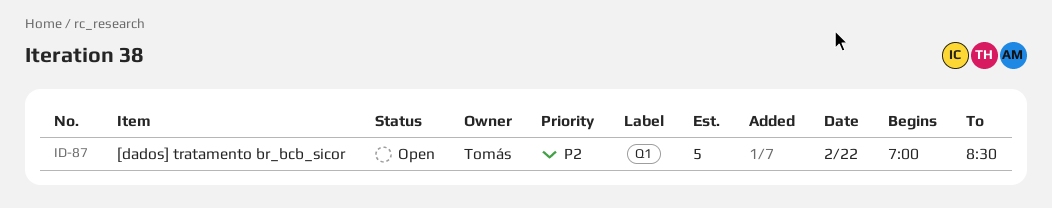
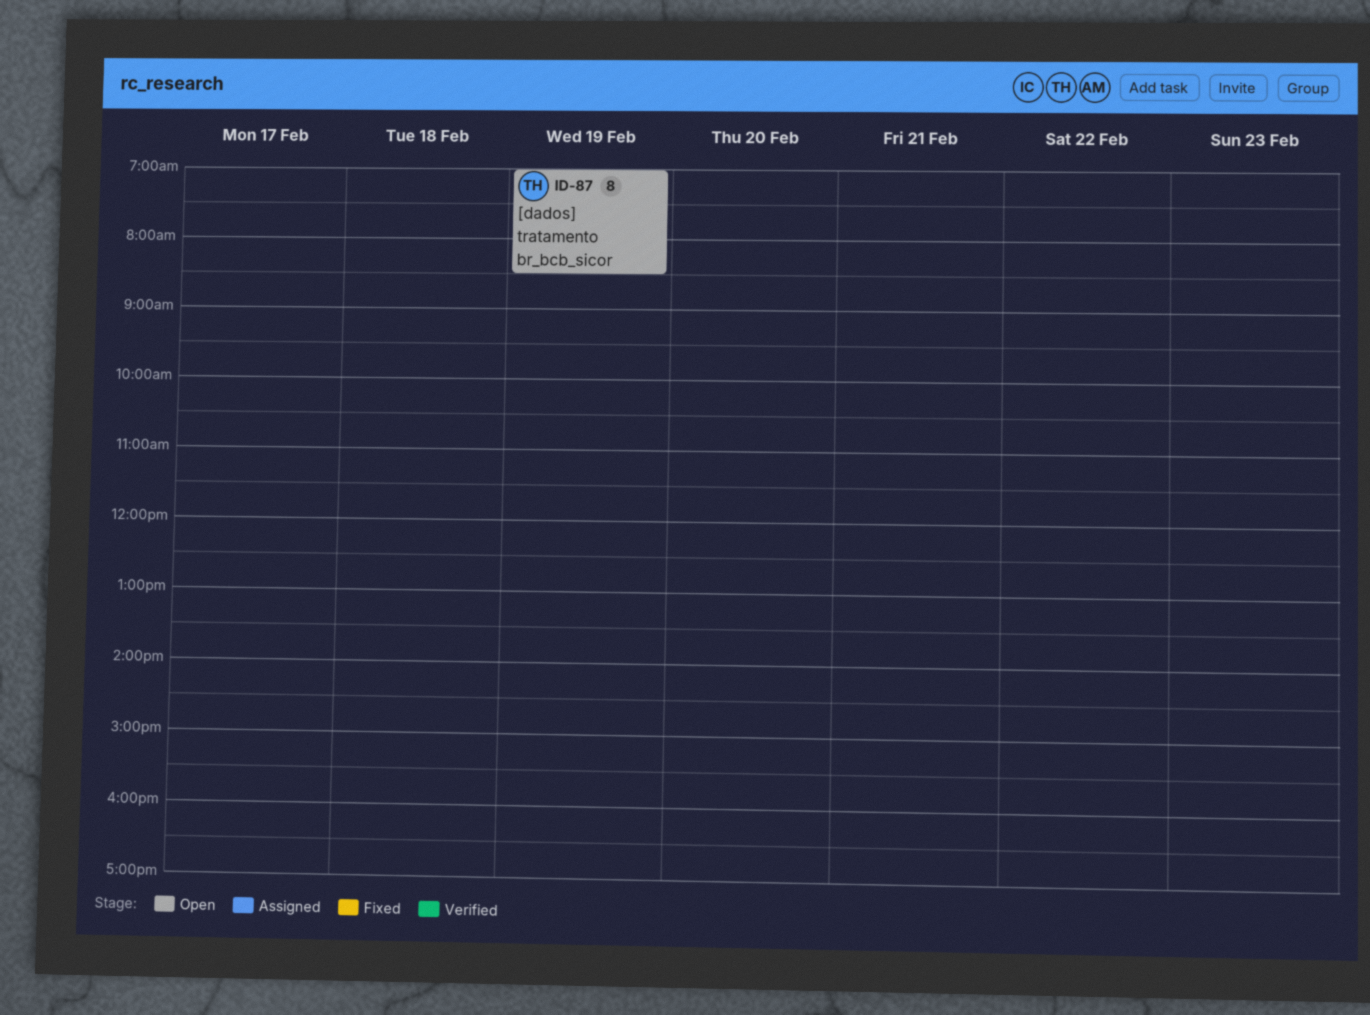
ID-87, estimate: 5 -> 8
ID-87, day: Feb 22 -> Feb 19

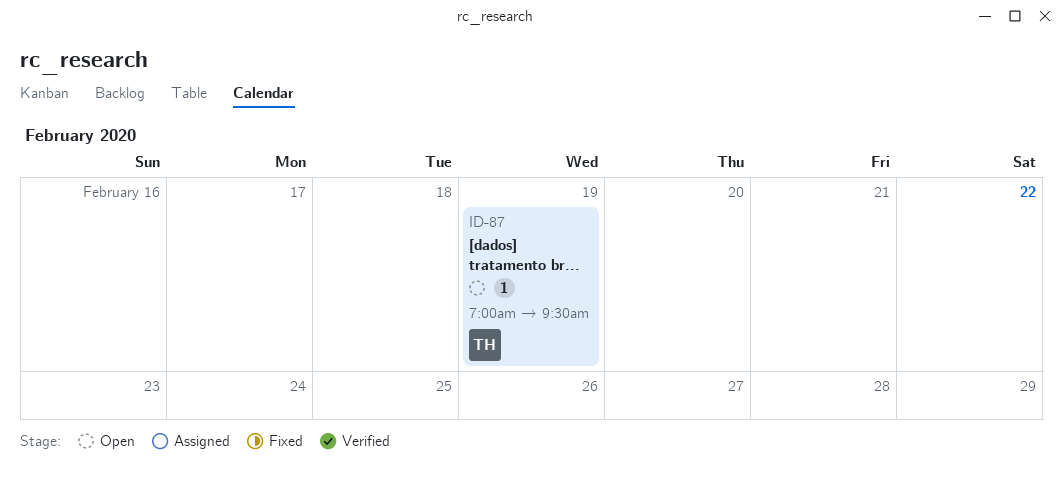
ID-87, estimate: 8 -> 1
ID-87, ends: 08:30 -> 09:30

